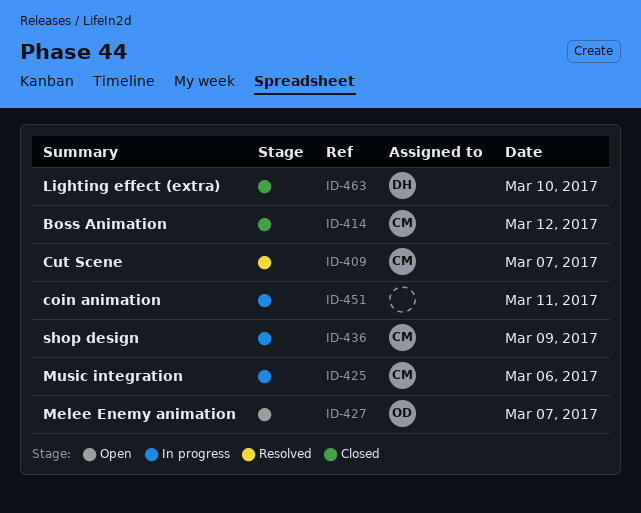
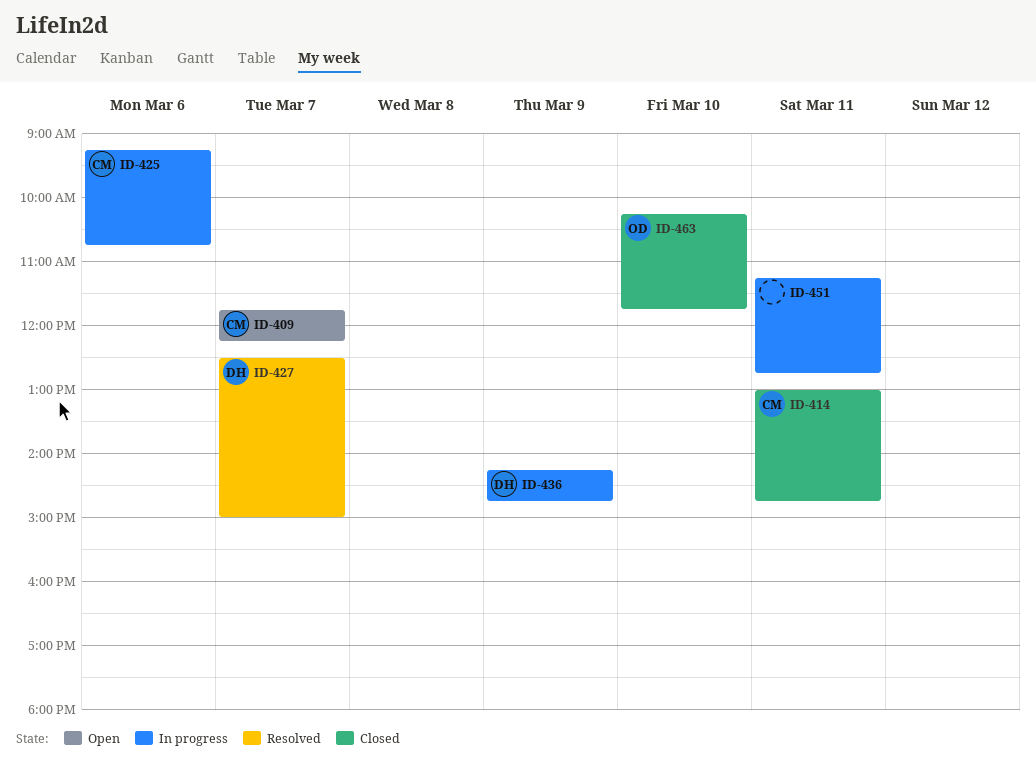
ID-409, status: Resolved -> Open
ID-414, day: Mar 12 -> Mar 11
ID-427, status: Open -> Resolved
ID-427, owner: OD -> DH
ID-436, owner: CM -> DH
ID-463, owner: DH -> OD

